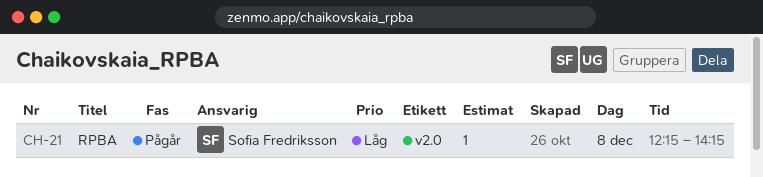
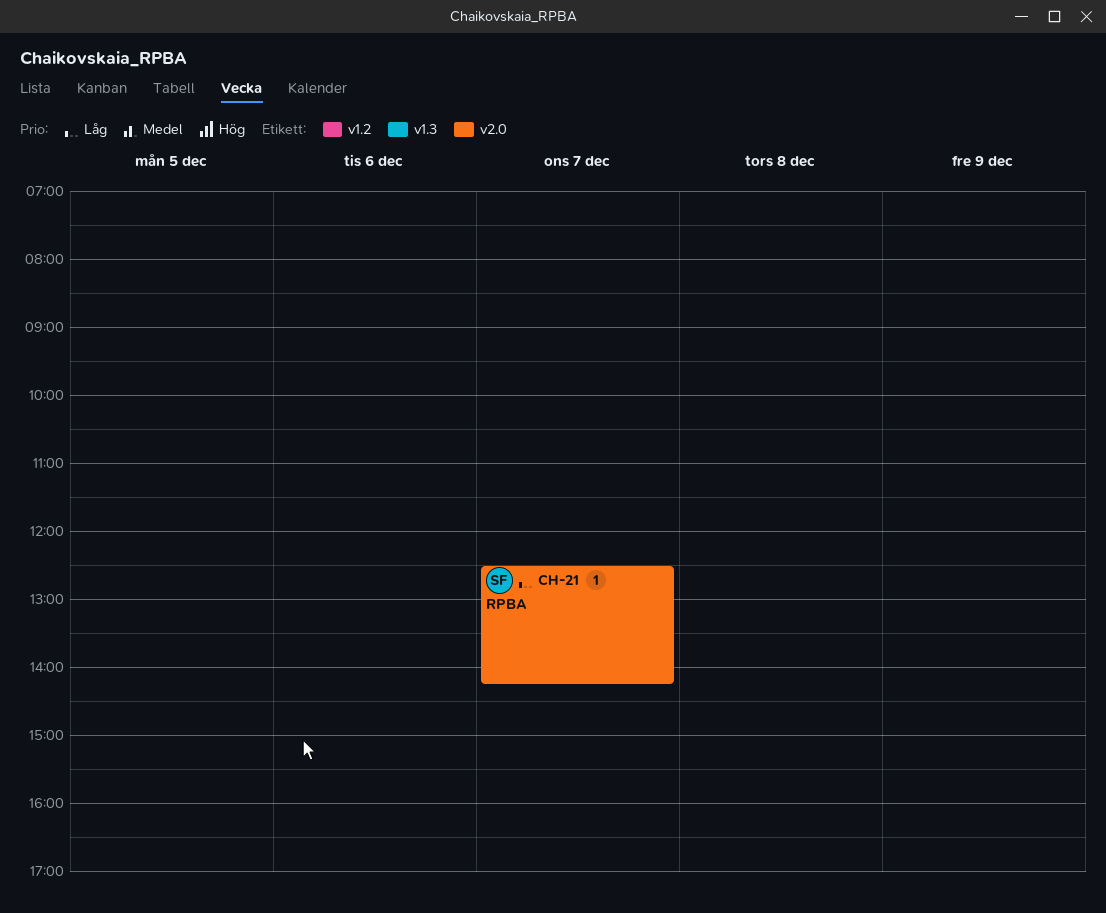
CH-21, day: Dec 8 -> Dec 7
CH-21, begins: 12:15 -> 12:30

